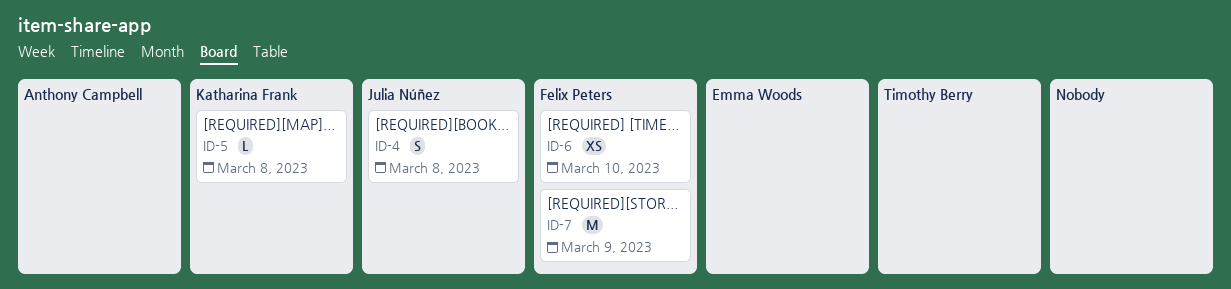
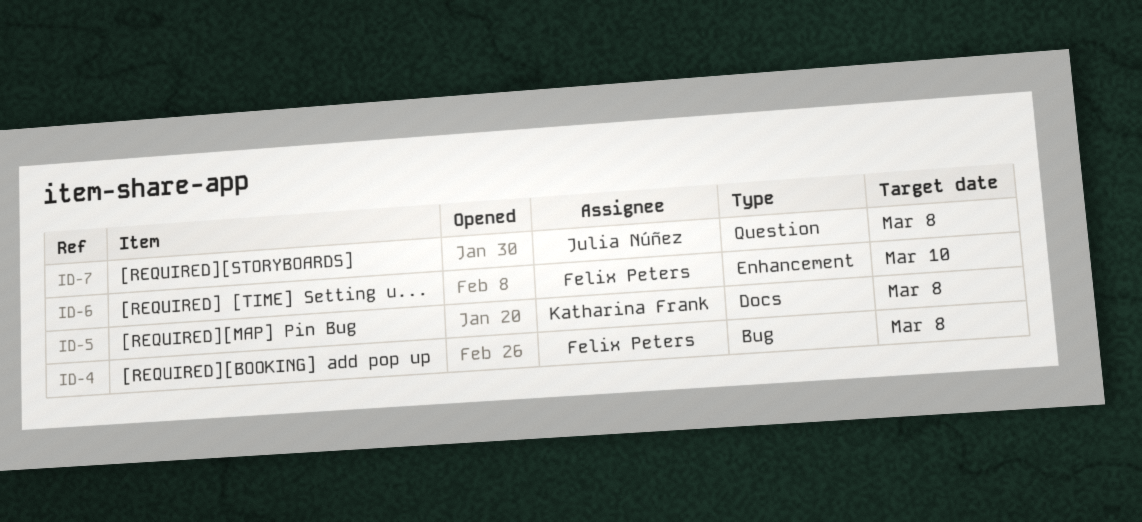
ID-4, owner: Julia Núñez -> Felix Peters
ID-7, owner: Felix Peters -> Julia Núñez
ID-7, due: Mar 9 -> Mar 8

